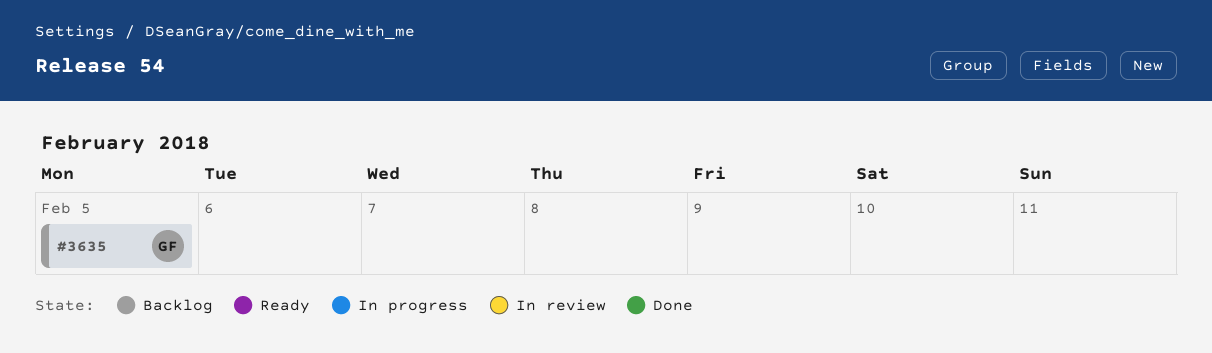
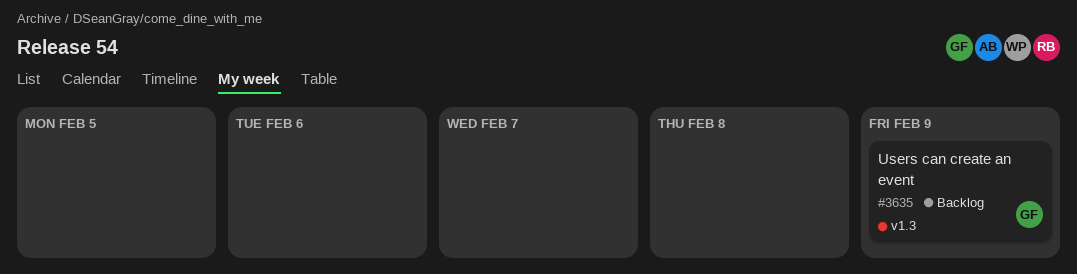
#3635, due: Feb 5 -> Feb 9

